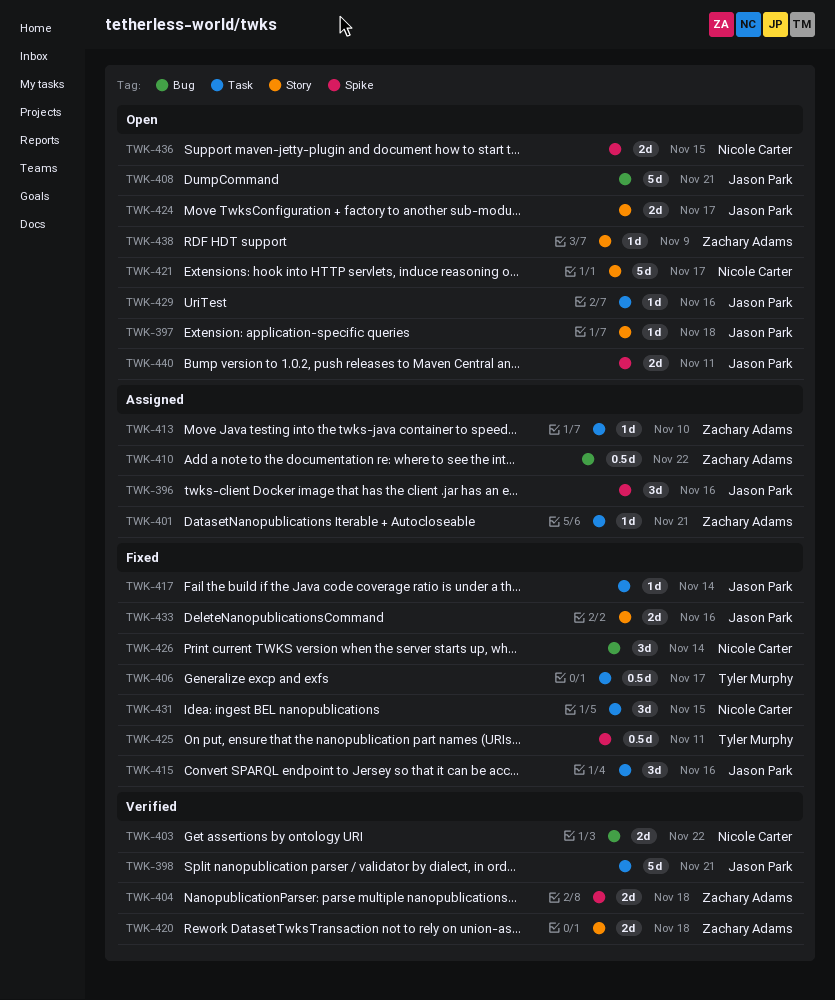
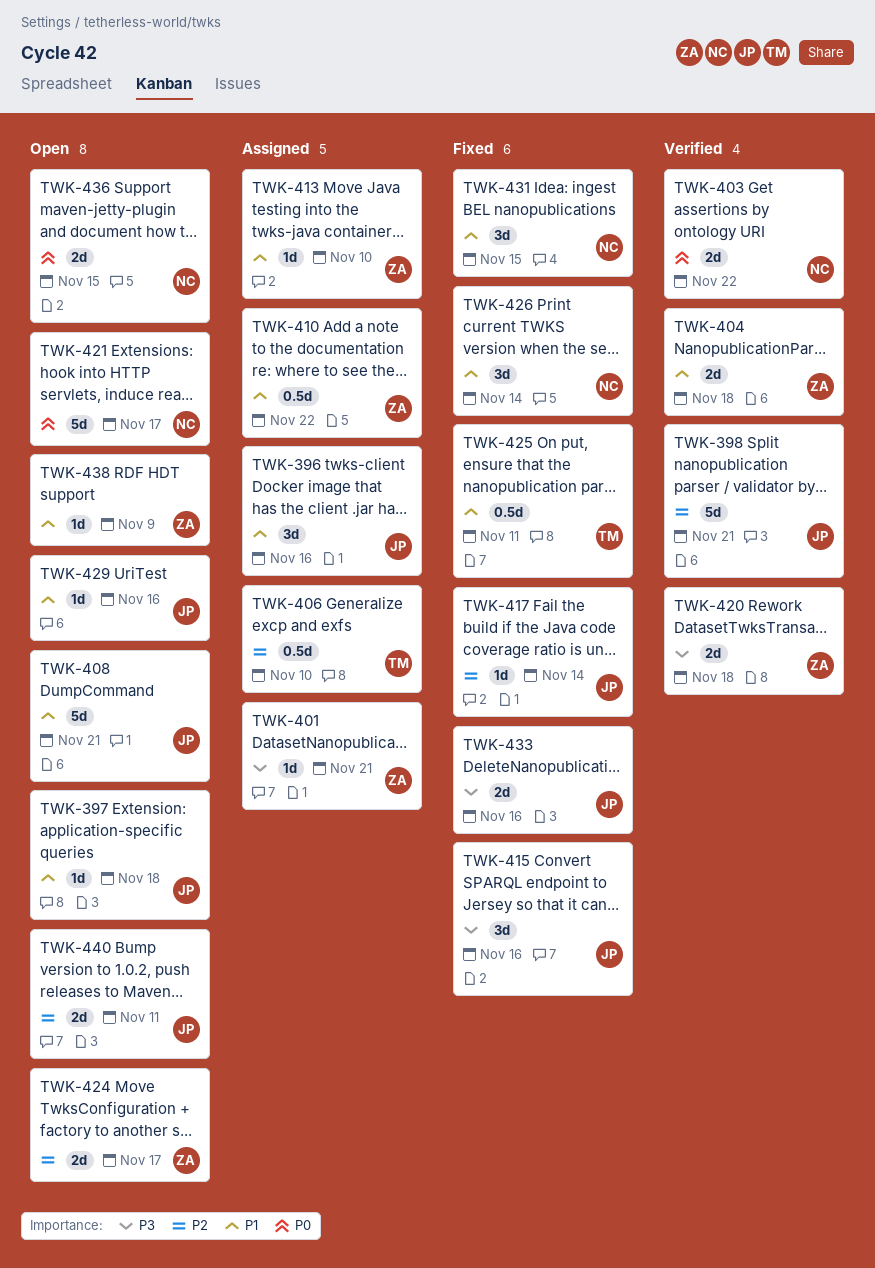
TWK-406, status: Fixed -> Assigned
TWK-406, due: Nov 17 -> Nov 10
TWK-424, owner: Jason Park -> Zachary Adams

